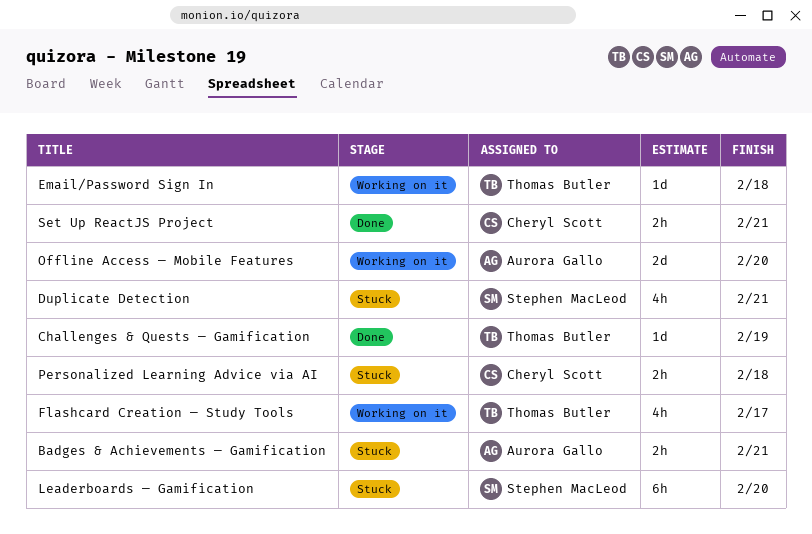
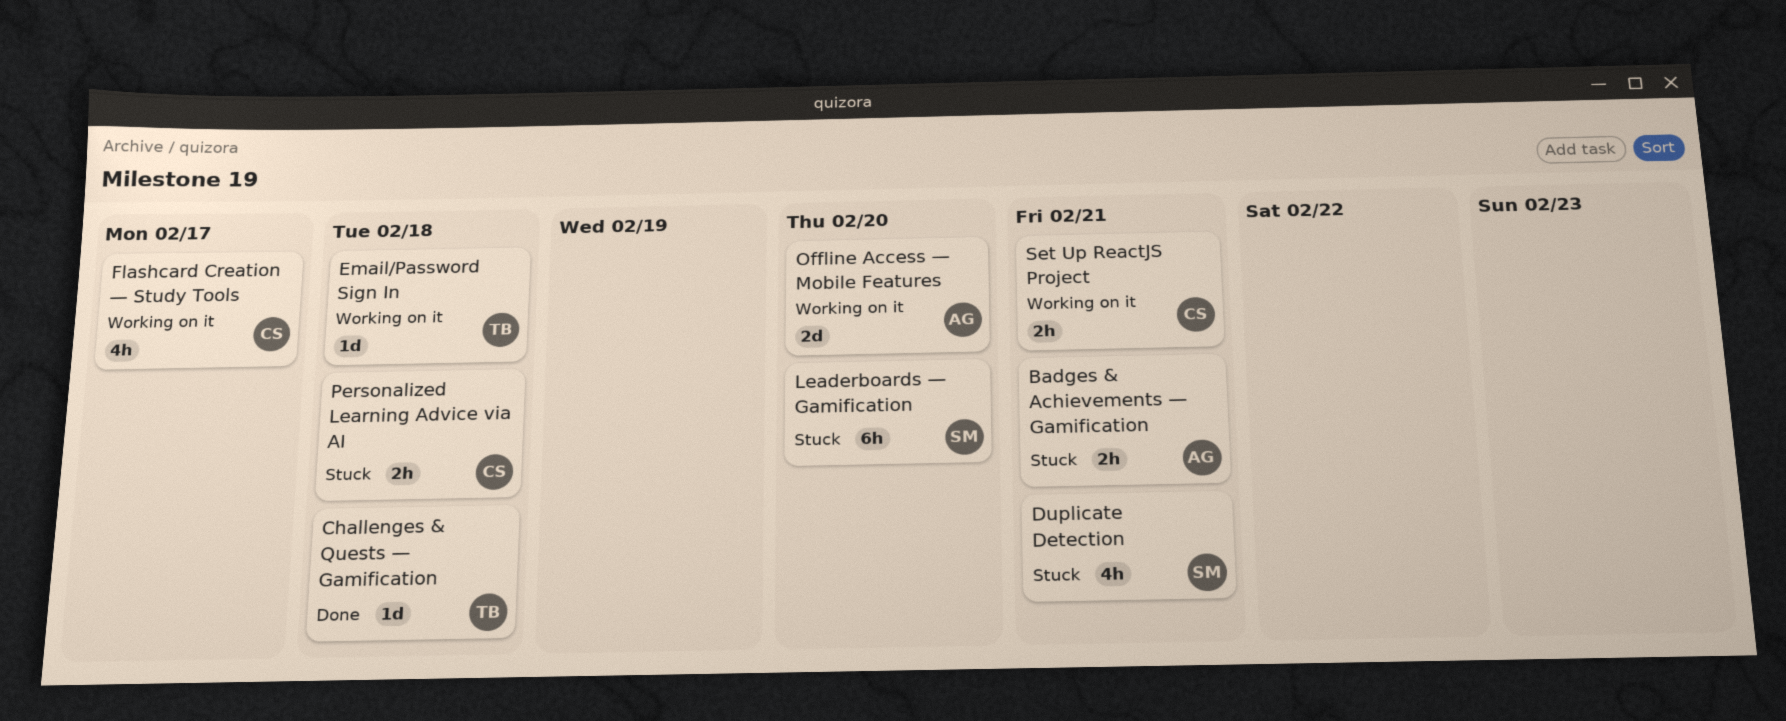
Challenges & Quests — Gamification, due: Feb 19 -> Feb 18
Flashcard Creation — Study Tools, owner: Thomas Butler -> Cheryl Scott
Set Up ReactJS Project, status: Done -> Working on it

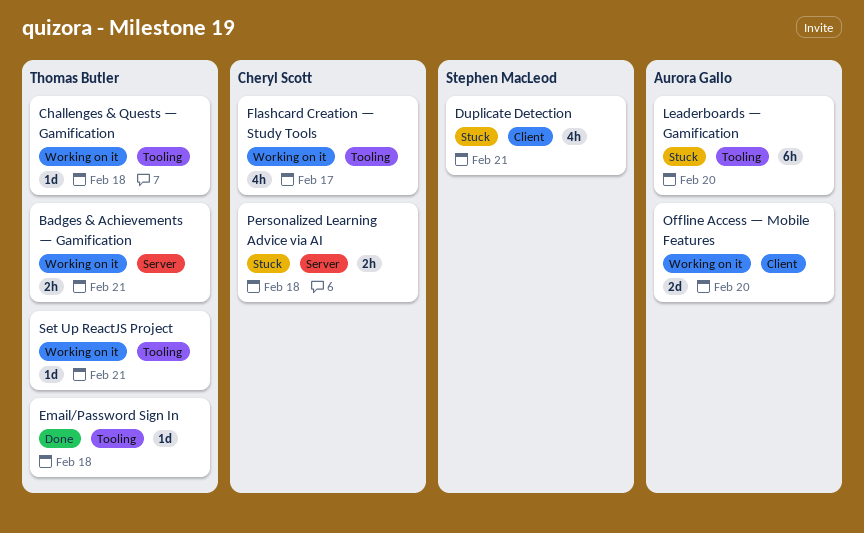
Badges & Achievements — Gamification, status: Stuck -> Working on it
Badges & Achievements — Gamification, owner: Aurora Gallo -> Thomas Butler
Challenges & Quests — Gamification, status: Done -> Working on it
Email/Password Sign In, status: Working on it -> Done
Leaderboards — Gamification, owner: Stephen MacLeod -> Aurora Gallo
Set Up ReactJS Project, owner: Cheryl Scott -> Thomas Butler
Set Up ReactJS Project, estimate: 2h -> 1d

